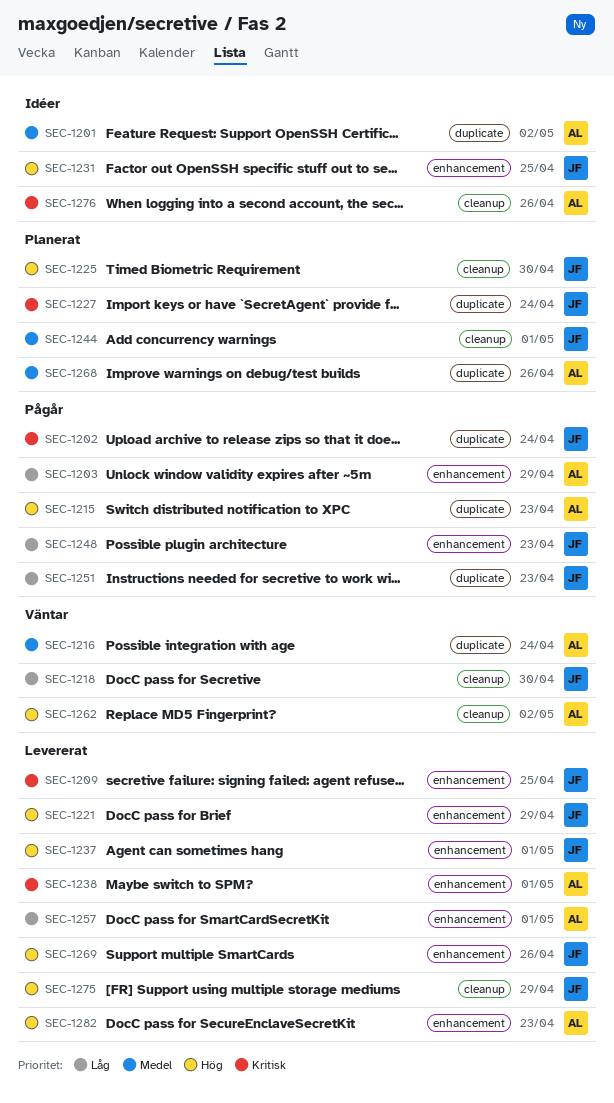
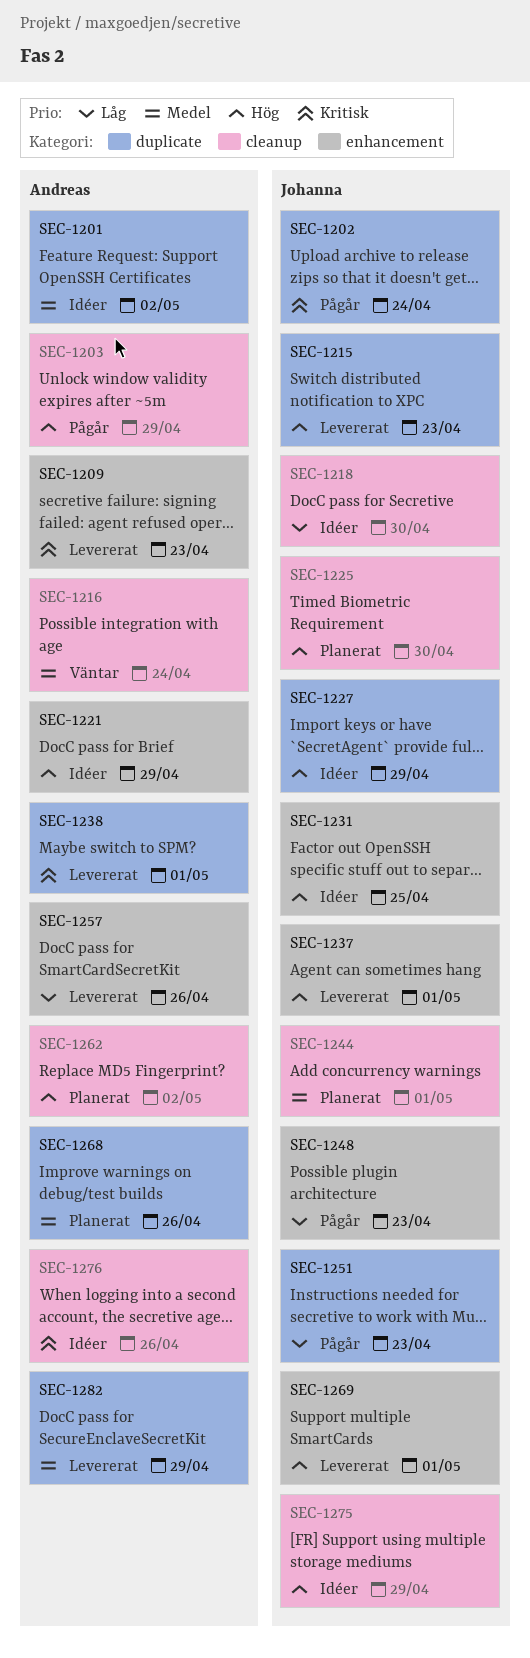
SEC-1203, priority: Låg -> Hög
SEC-1203, label: enhancement -> cleanup
SEC-1209, owner: Johanna -> Andreas
SEC-1209, due: Apr 25 -> Apr 23
SEC-1215, status: Pågår -> Levererat
SEC-1215, owner: Andreas -> Johanna
SEC-1216, label: duplicate -> cleanup
SEC-1218, status: Väntar -> Idéer
SEC-1221, status: Levererat -> Idéer
SEC-1221, owner: Johanna -> Andreas
SEC-1227, status: Planerat -> Idéer
SEC-1227, priority: Kritisk -> Hög
SEC-1227, due: Apr 24 -> Apr 29
SEC-1238, label: enhancement -> duplicate
SEC-1257, due: May 1 -> Apr 26
SEC-1262, status: Väntar -> Planerat
SEC-1269, due: Apr 26 -> May 1
SEC-1275, status: Levererat -> Idéer
SEC-1282, priority: Hög -> Medel
SEC-1282, label: enhancement -> duplicate
SEC-1282, due: Apr 23 -> Apr 29

